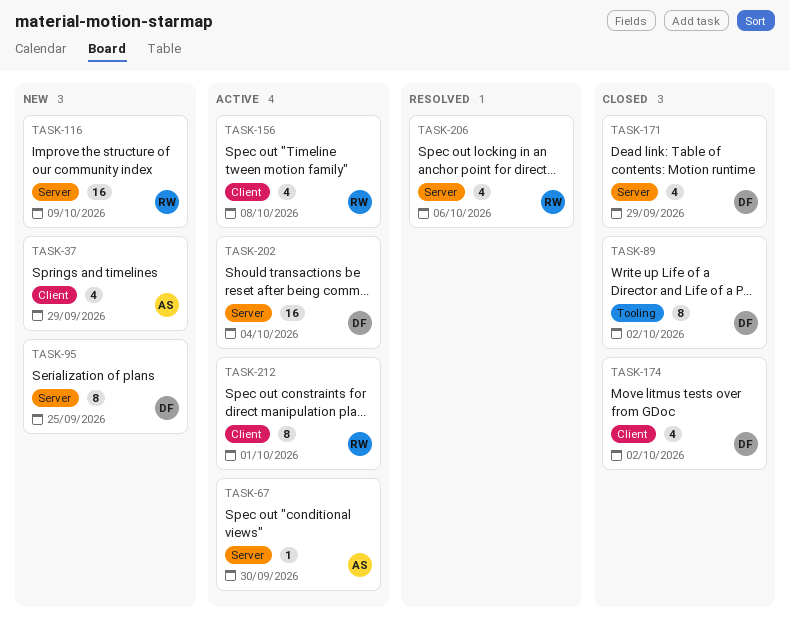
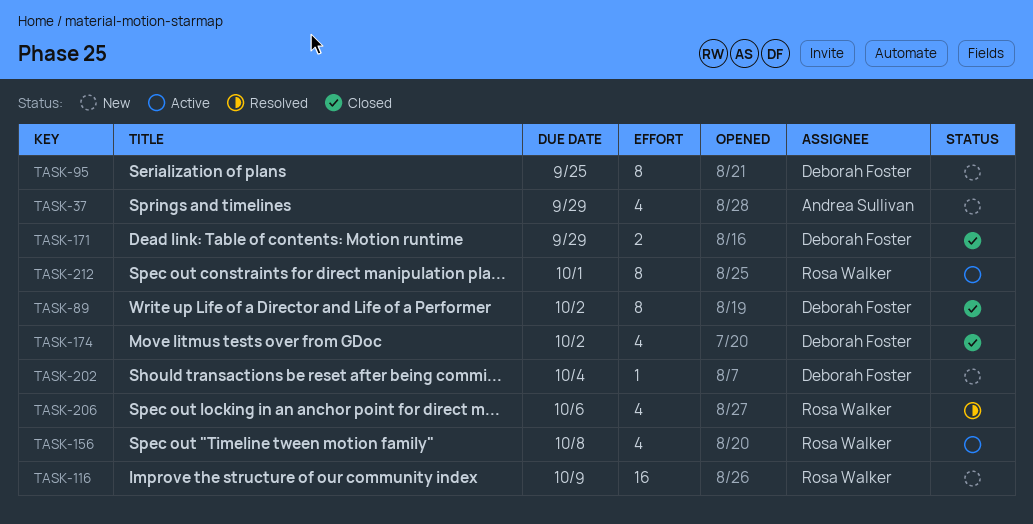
TASK-67: present -> none
TASK-171, estimate: 4 -> 2
TASK-202, status: Active -> New
TASK-202, estimate: 16 -> 1

